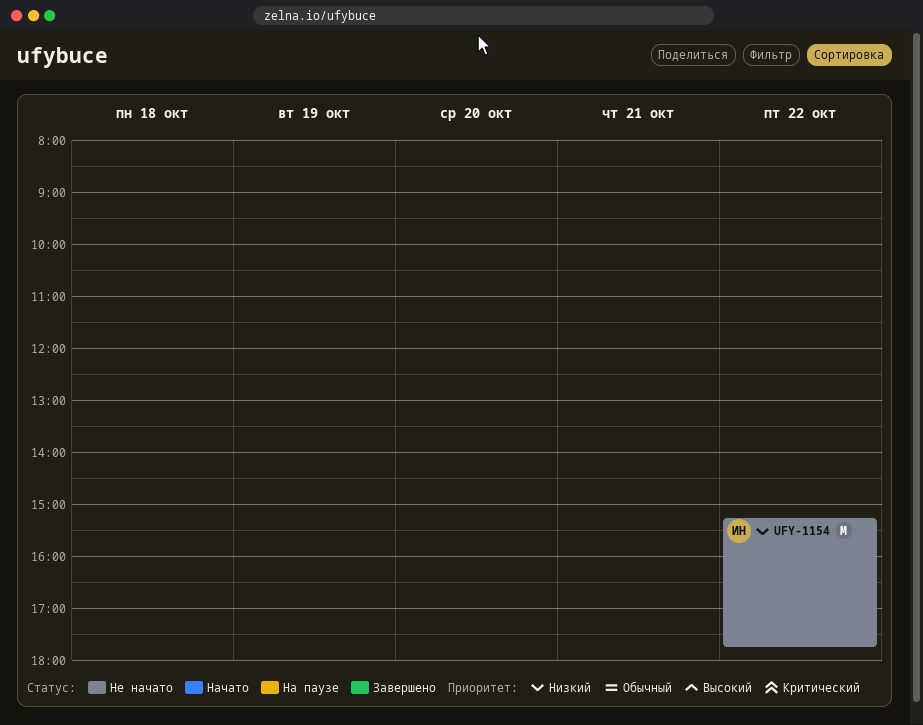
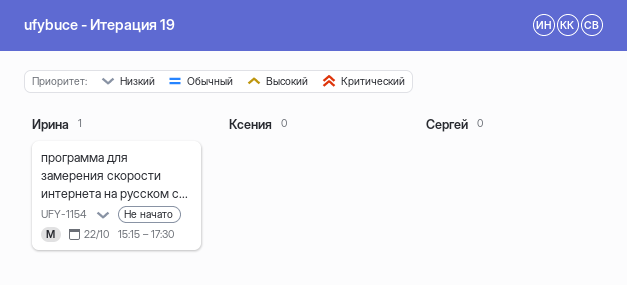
UFY-1154, ends: 17:45 -> 17:30

